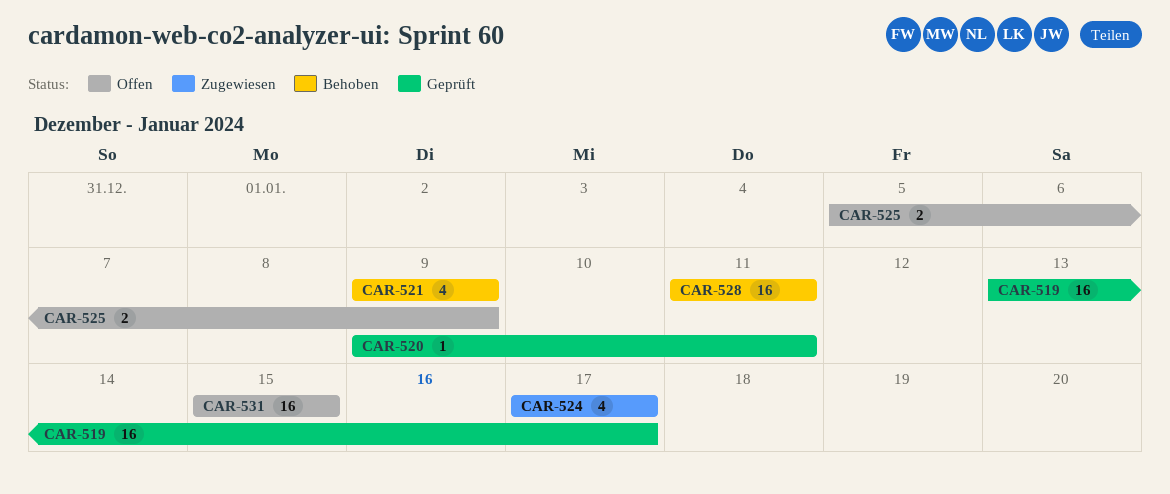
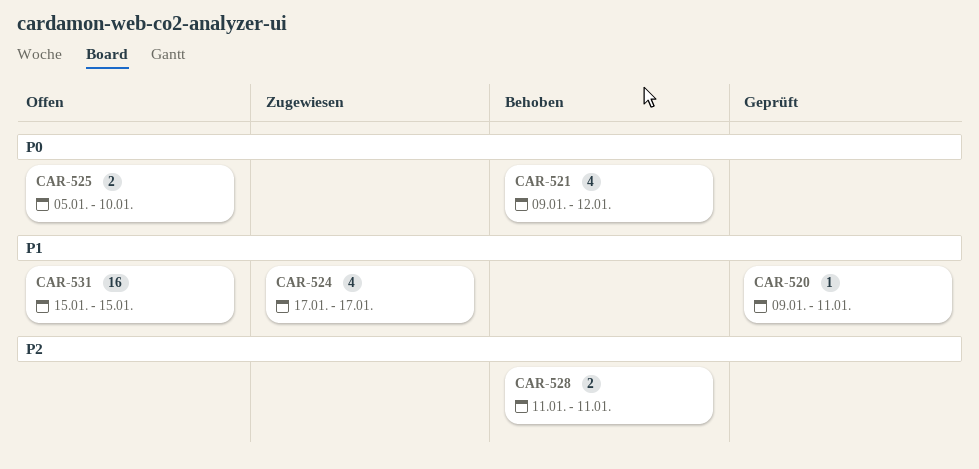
CAR-519: present -> none
CAR-521, due: Jan 9 -> Jan 12
CAR-525, due: Jan 9 -> Jan 10
CAR-528, estimate: 16 -> 2

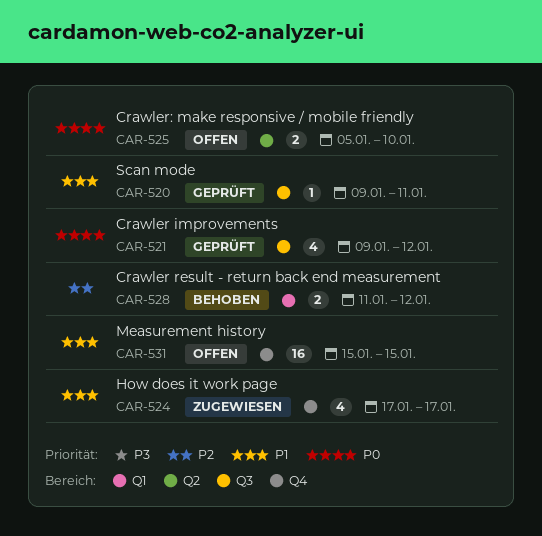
CAR-521, status: Behoben -> Geprüft
CAR-528, due: Jan 11 -> Jan 12

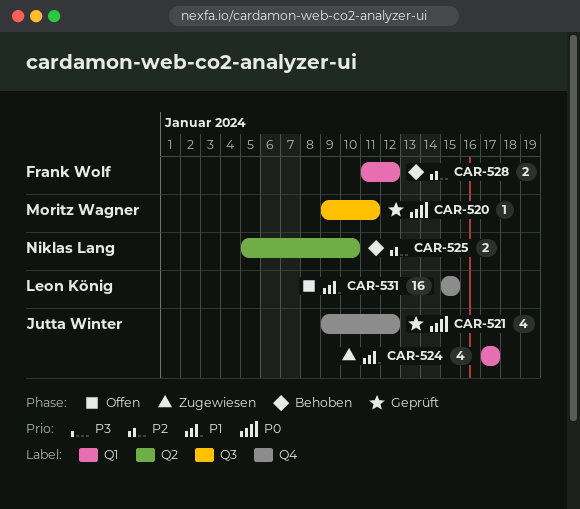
CAR-520, priority: P1 -> P0
CAR-521, label: Q3 -> Q4
CAR-524, label: Q4 -> Q1
CAR-525, status: Offen -> Behoben
CAR-525, priority: P0 -> P2

